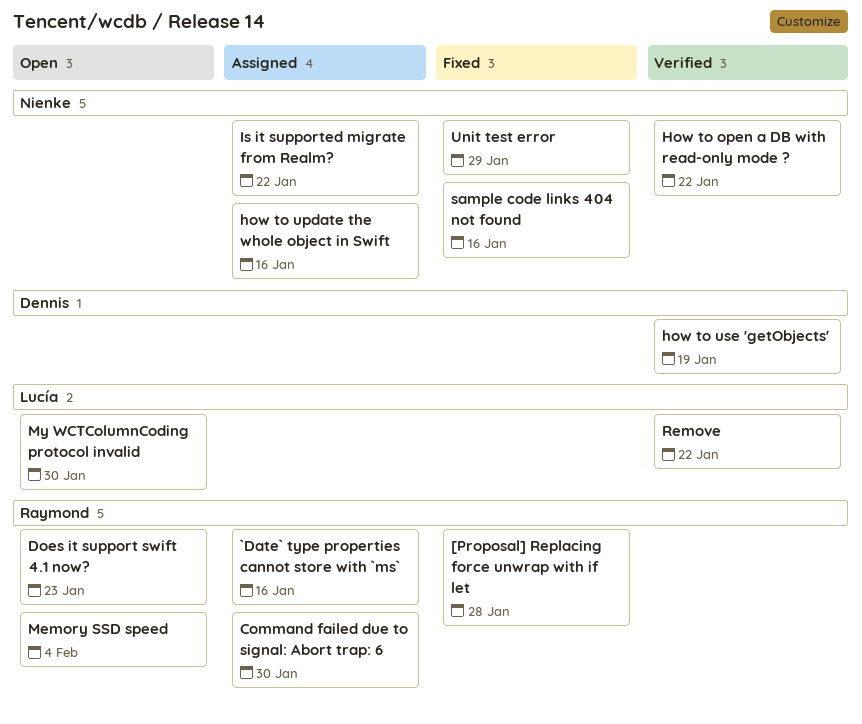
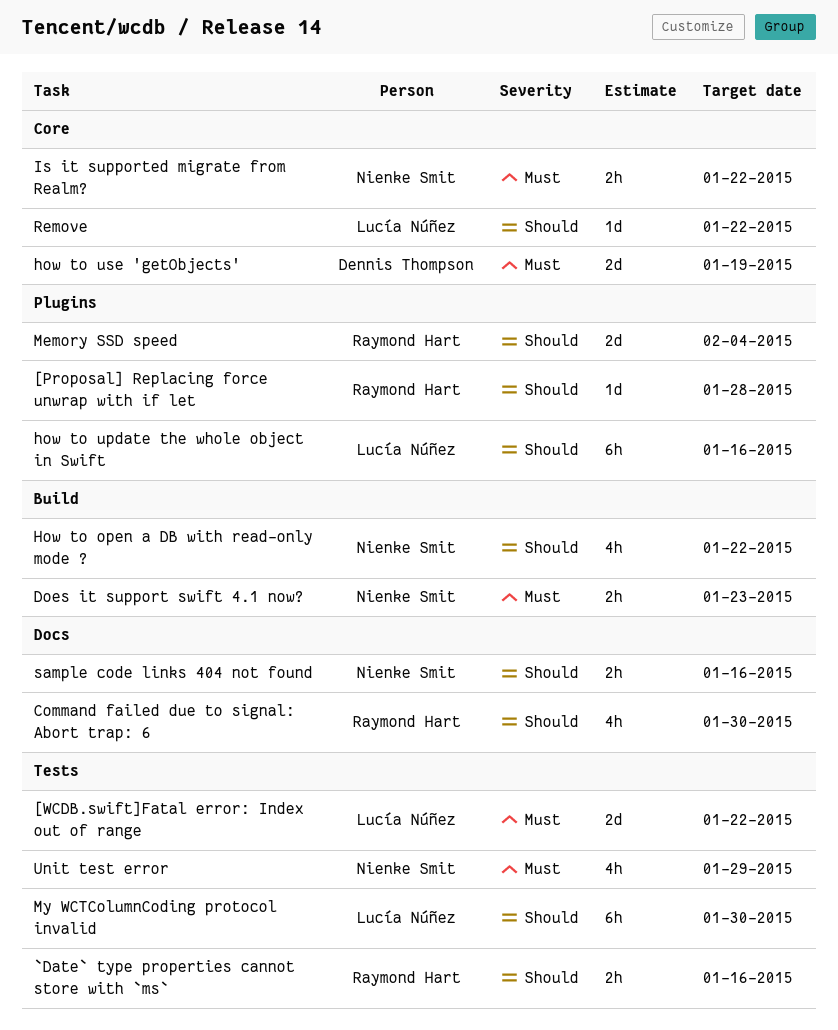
[WCDB.swift]Fatal error: Index out of range: none -> present
Does it support swift 4.1 now?, owner: Raymond Hart -> Nienke Smit
how to update the whole object in Swift, owner: Nienke Smit -> Lucía Núñez

